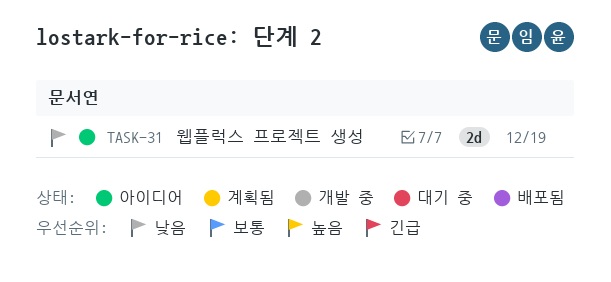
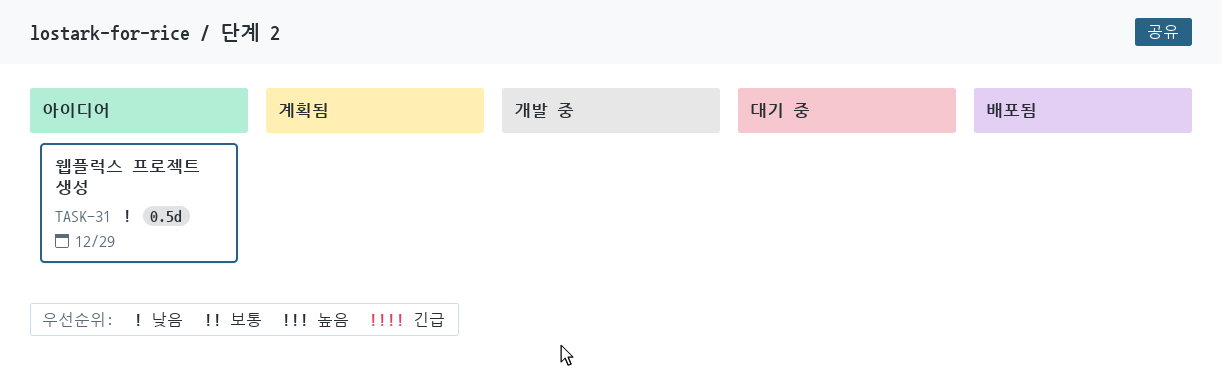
TASK-31, estimate: 2d -> 0.5d
TASK-31, due: Dec 19 -> Dec 29

